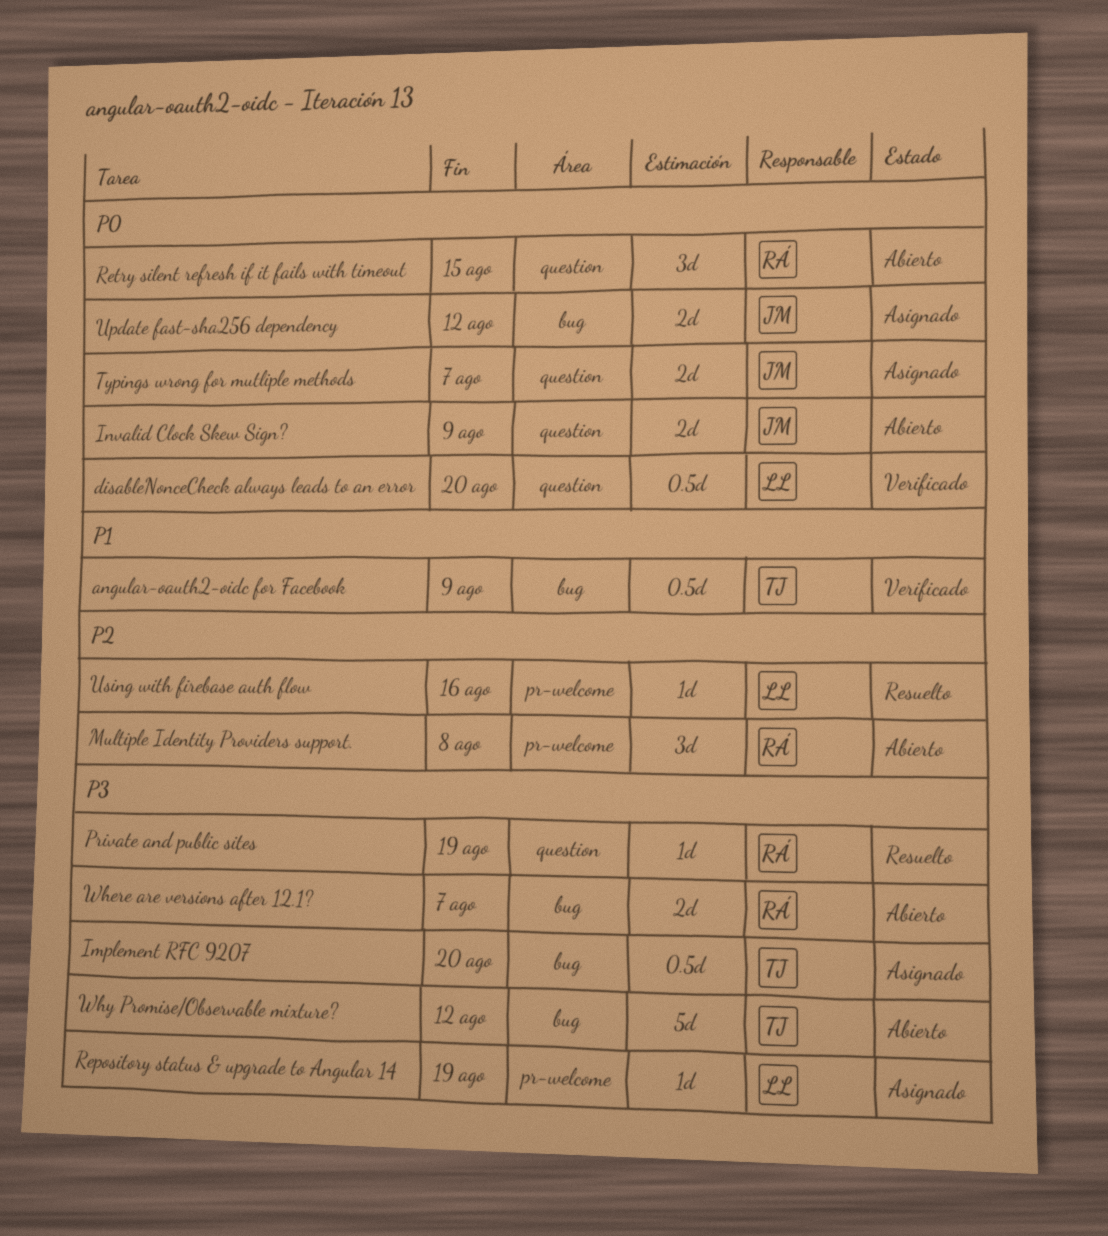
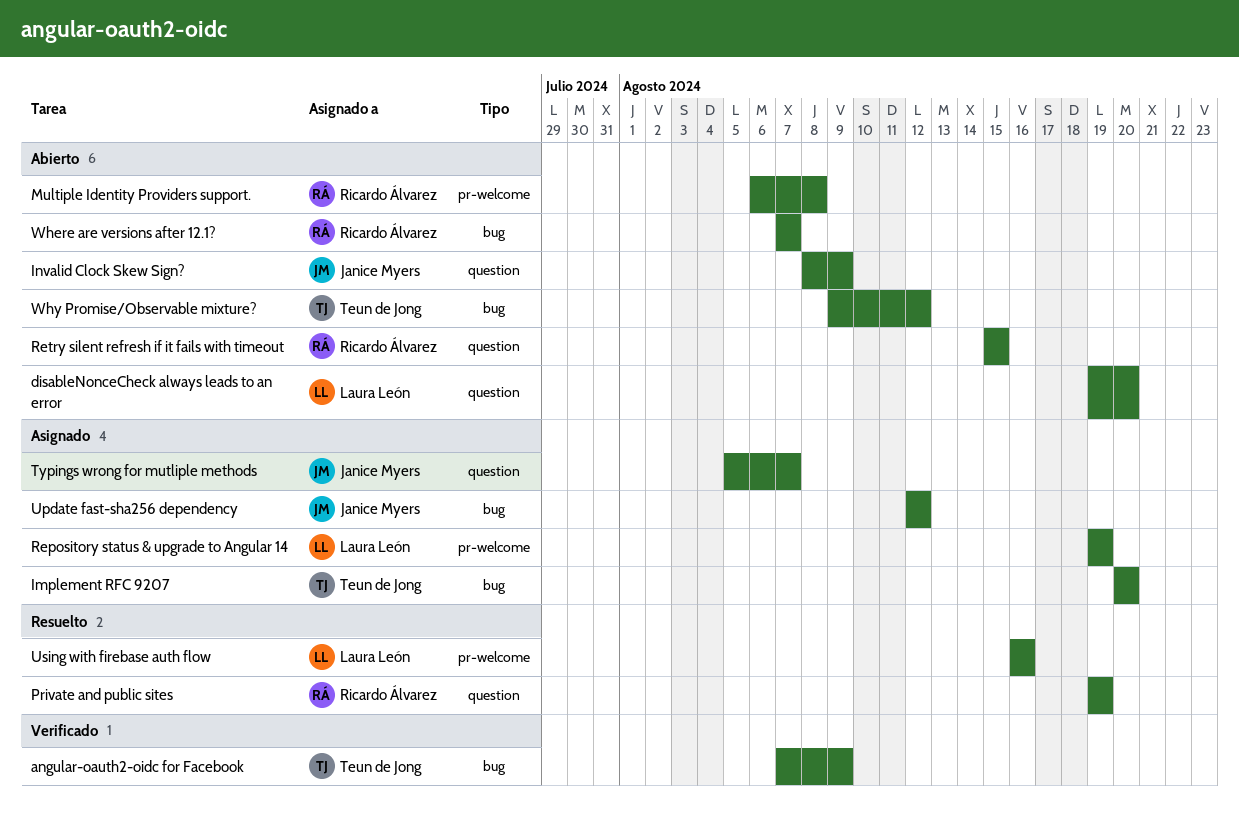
disableNonceCheck always leads to an error, status: Verificado -> Abierto

